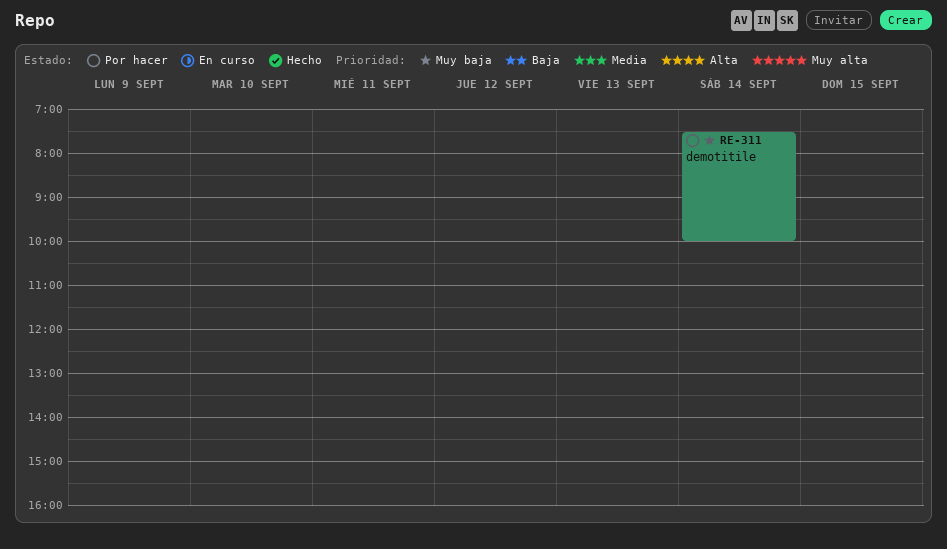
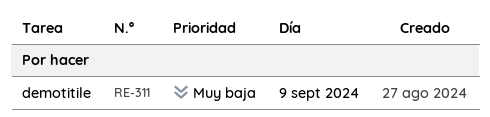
RE-311, day: Sep 14 -> Sep 9

